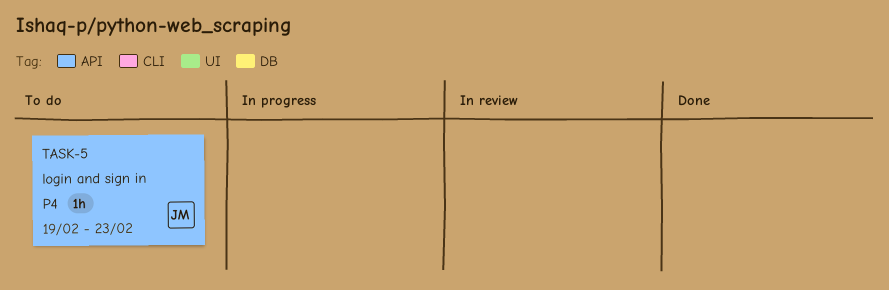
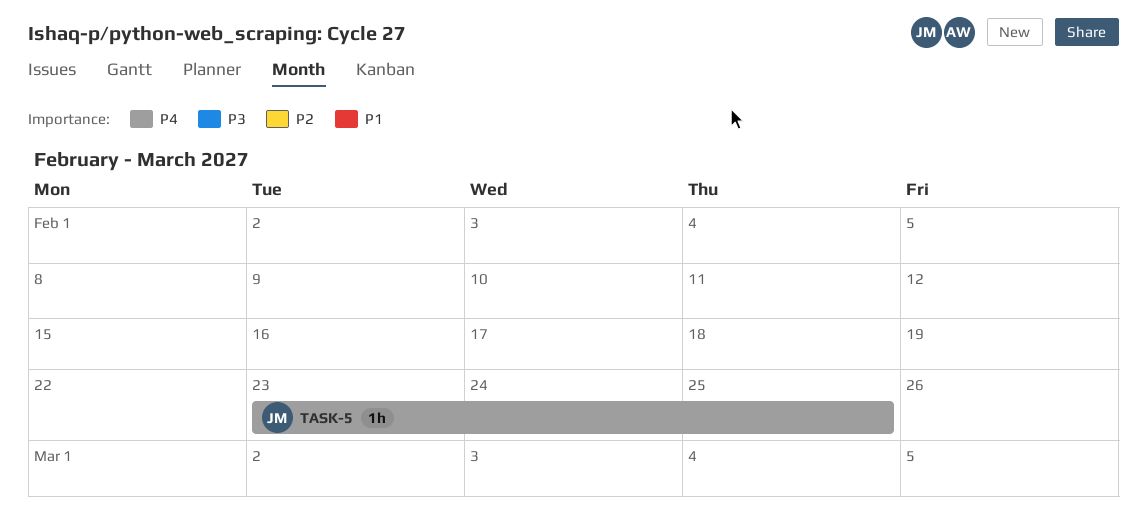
TASK-5, start: Feb 19 -> Feb 23
TASK-5, due: Feb 23 -> Feb 25

